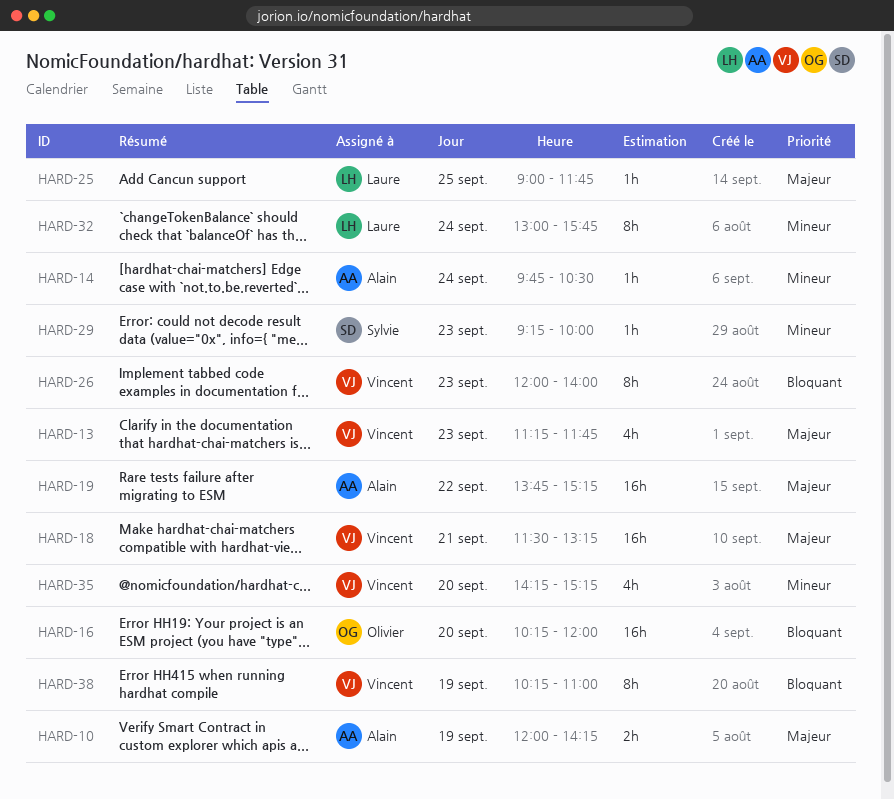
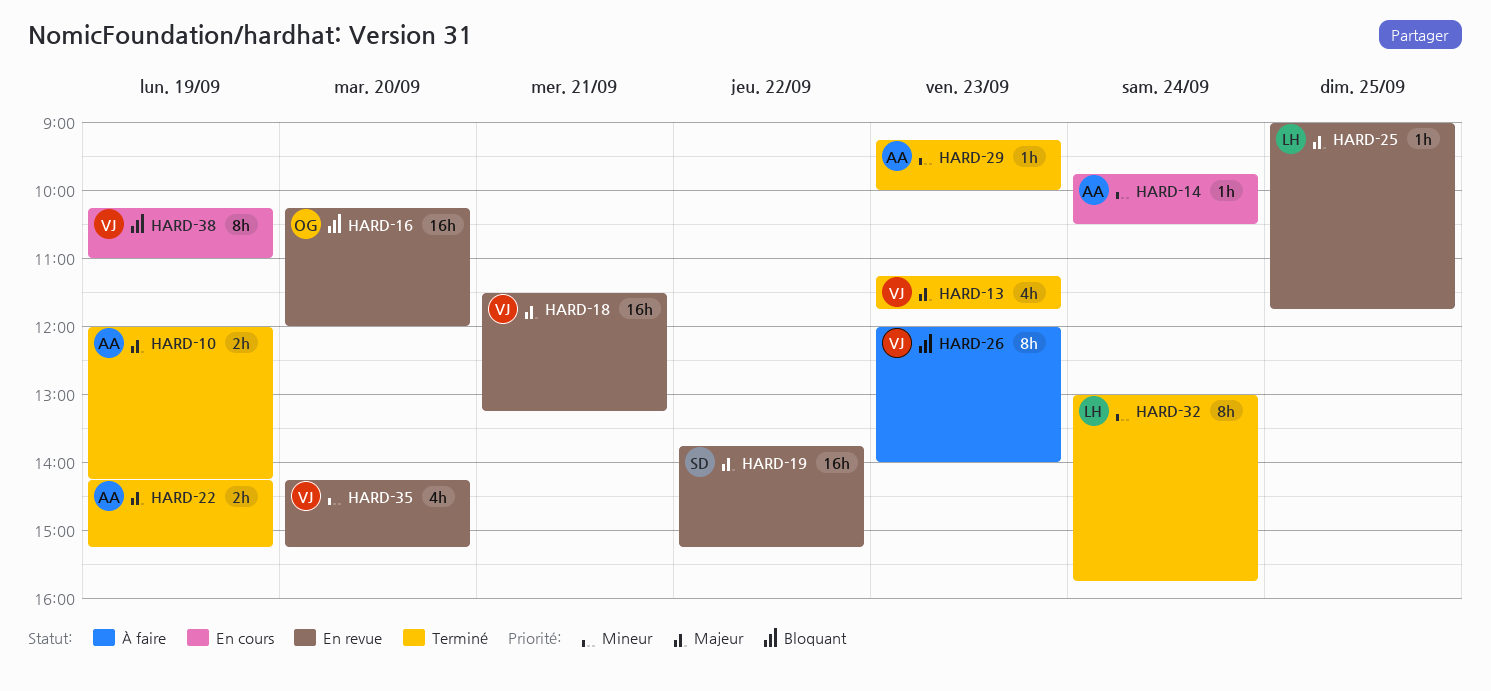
HARD-19, owner: Alain -> Sylvie
HARD-22: none -> present
HARD-29, owner: Sylvie -> Alain

